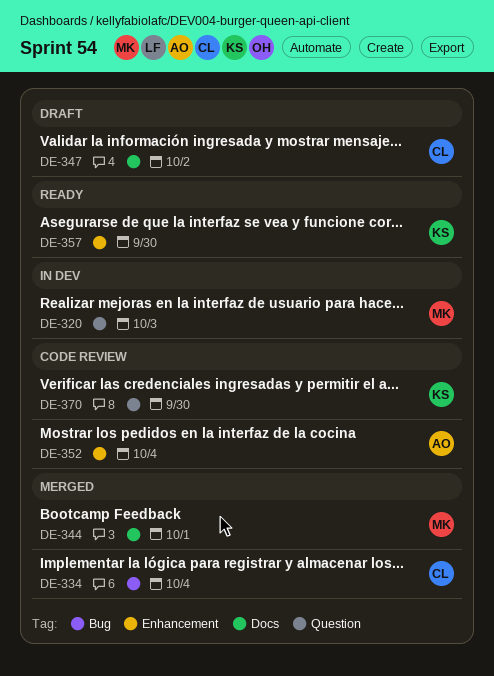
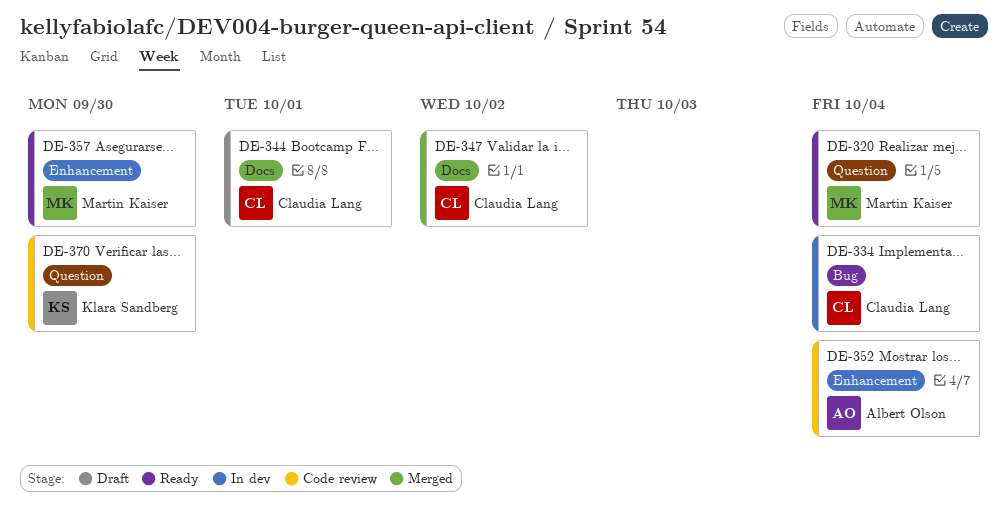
DE-320, status: In dev -> Ready
DE-320, due: Oct 3 -> Oct 4
DE-334, status: Merged -> In dev
DE-344, status: Merged -> Draft
DE-344, owner: Martin Kaiser -> Claudia Lang
DE-347, status: Draft -> Merged
DE-357, owner: Klara Sandberg -> Martin Kaiser

